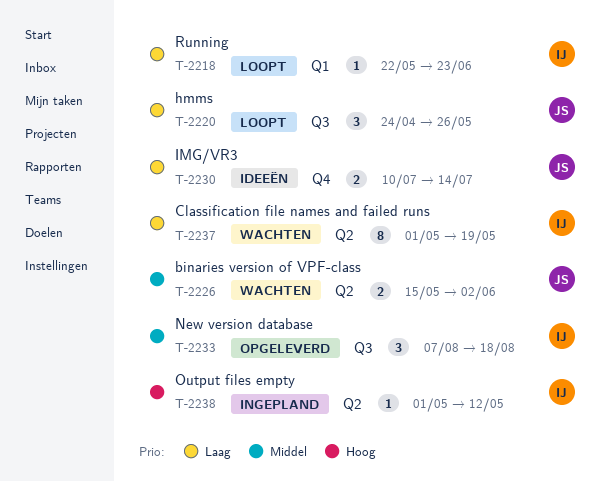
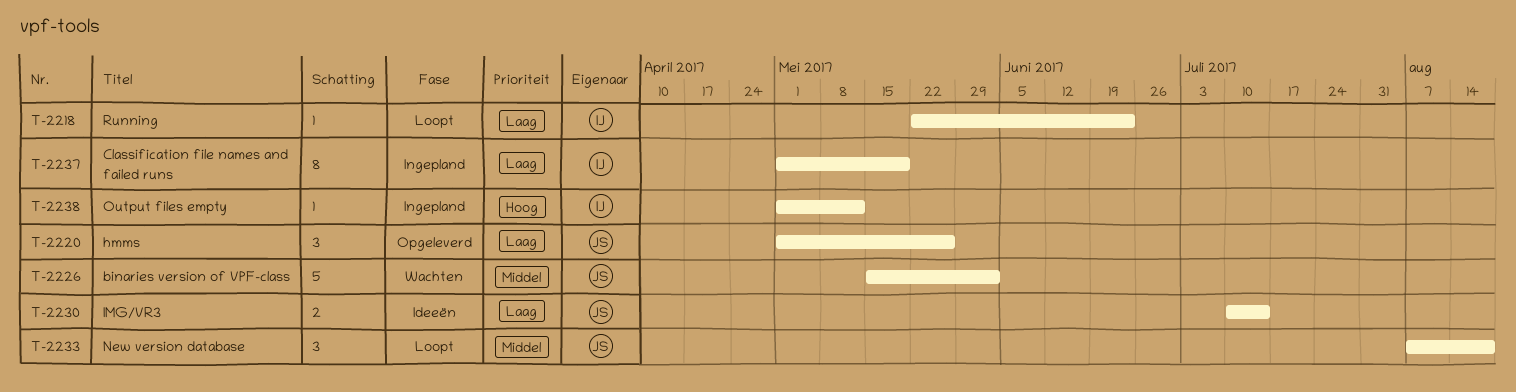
T-2220, status: Loopt -> Opgeleverd
T-2220, start: Apr 24 -> May 1
T-2226, estimate: 2 -> 5
T-2233, status: Opgeleverd -> Loopt
T-2233, owner: IJ -> JS
T-2237, status: Wachten -> Ingepland

